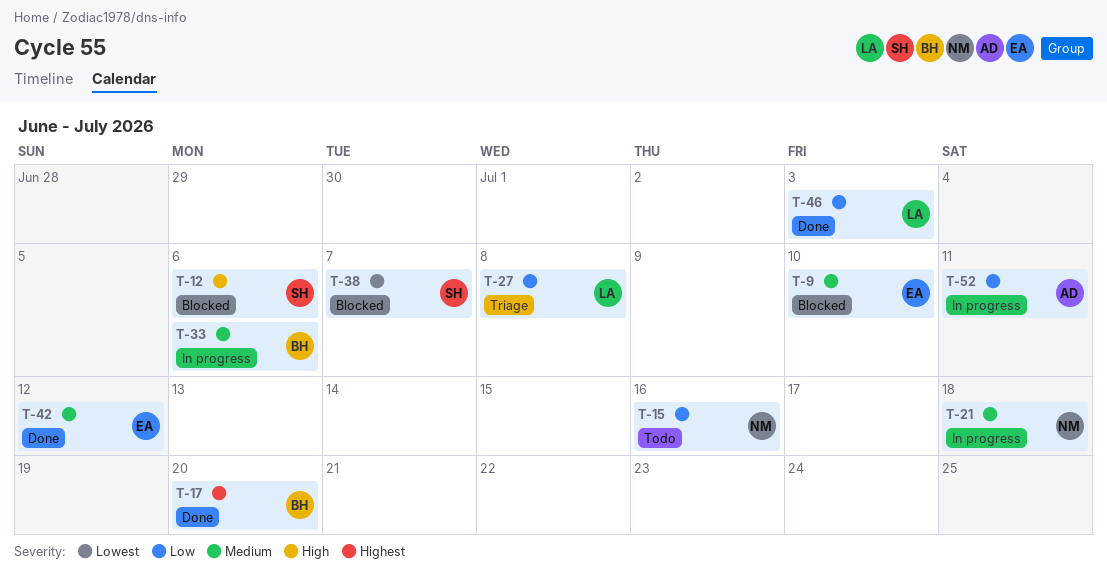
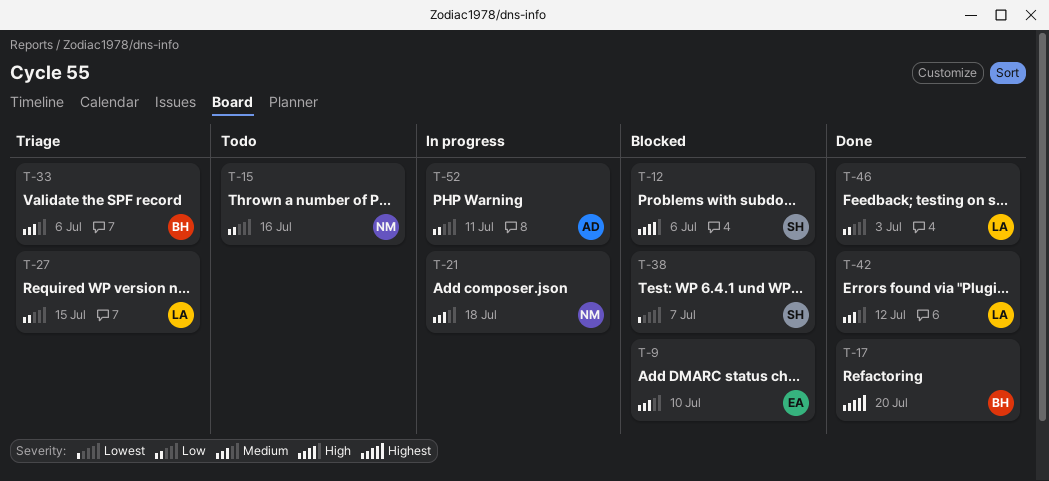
T-27, due: Jul 8 -> Jul 15
T-33, status: In progress -> Triage
T-42, owner: EA -> LA

